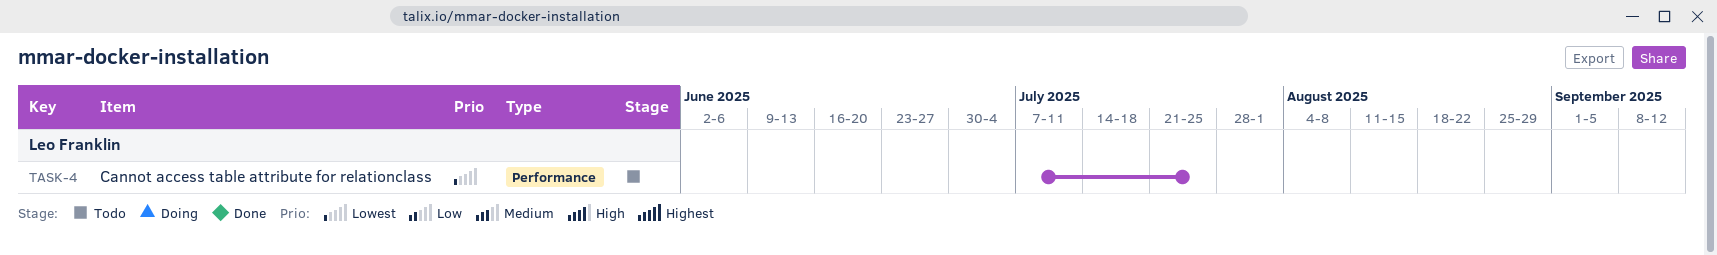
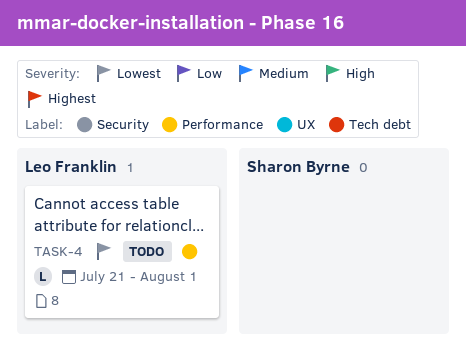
TASK-4, start: Jul 7 -> Jul 21
TASK-4, due: Jul 25 -> Aug 1

